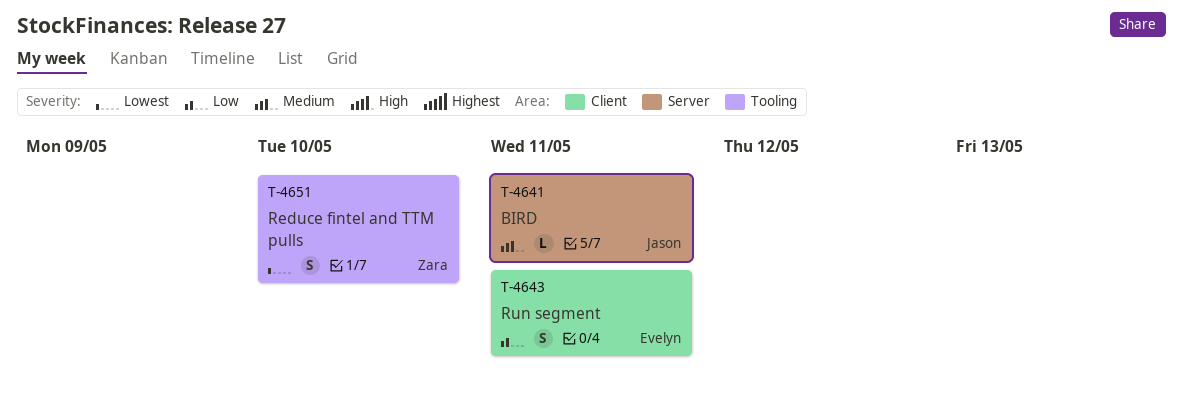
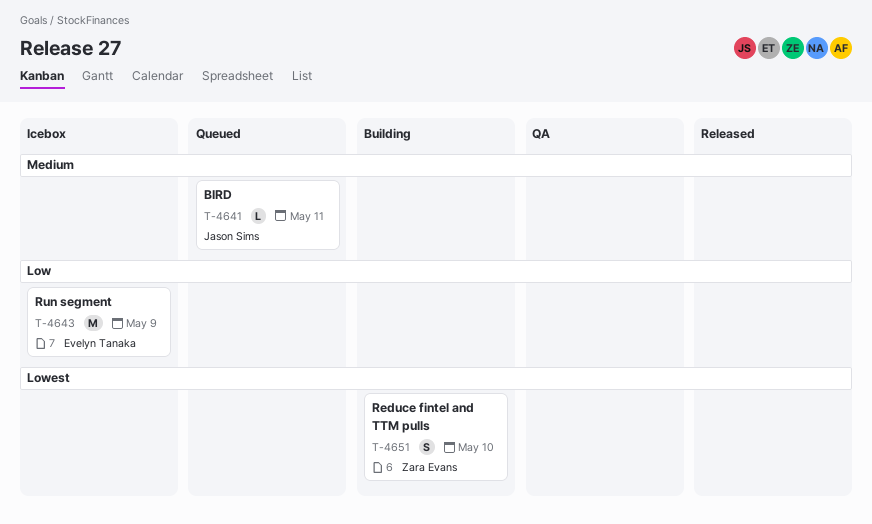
T-4643, estimate: S -> M
T-4643, due: May 11 -> May 9

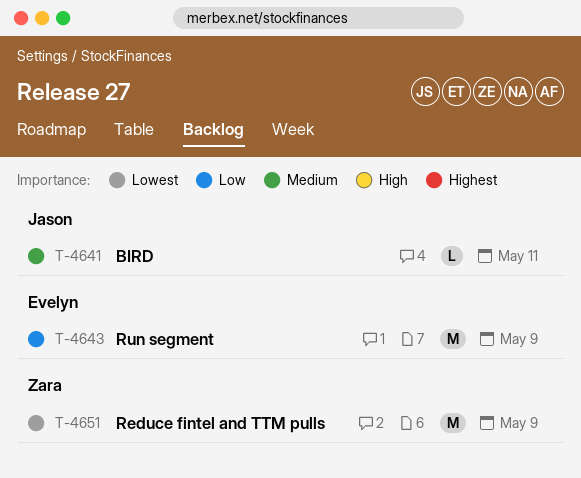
T-4651, estimate: S -> M
T-4651, due: May 10 -> May 9

